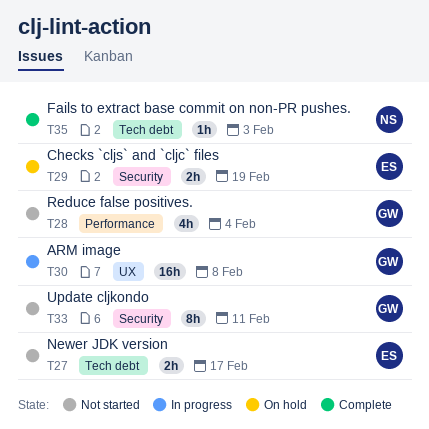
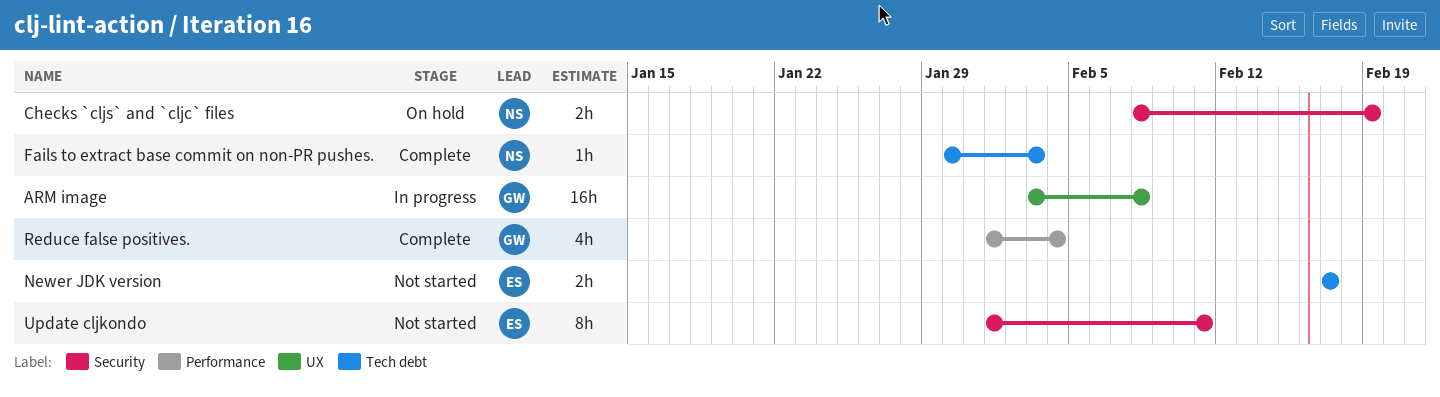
Checks `cljs` and `cljc` files, owner: ES -> NS
Reduce false positives., status: Not started -> Complete
Update cljkondo, owner: GW -> ES

